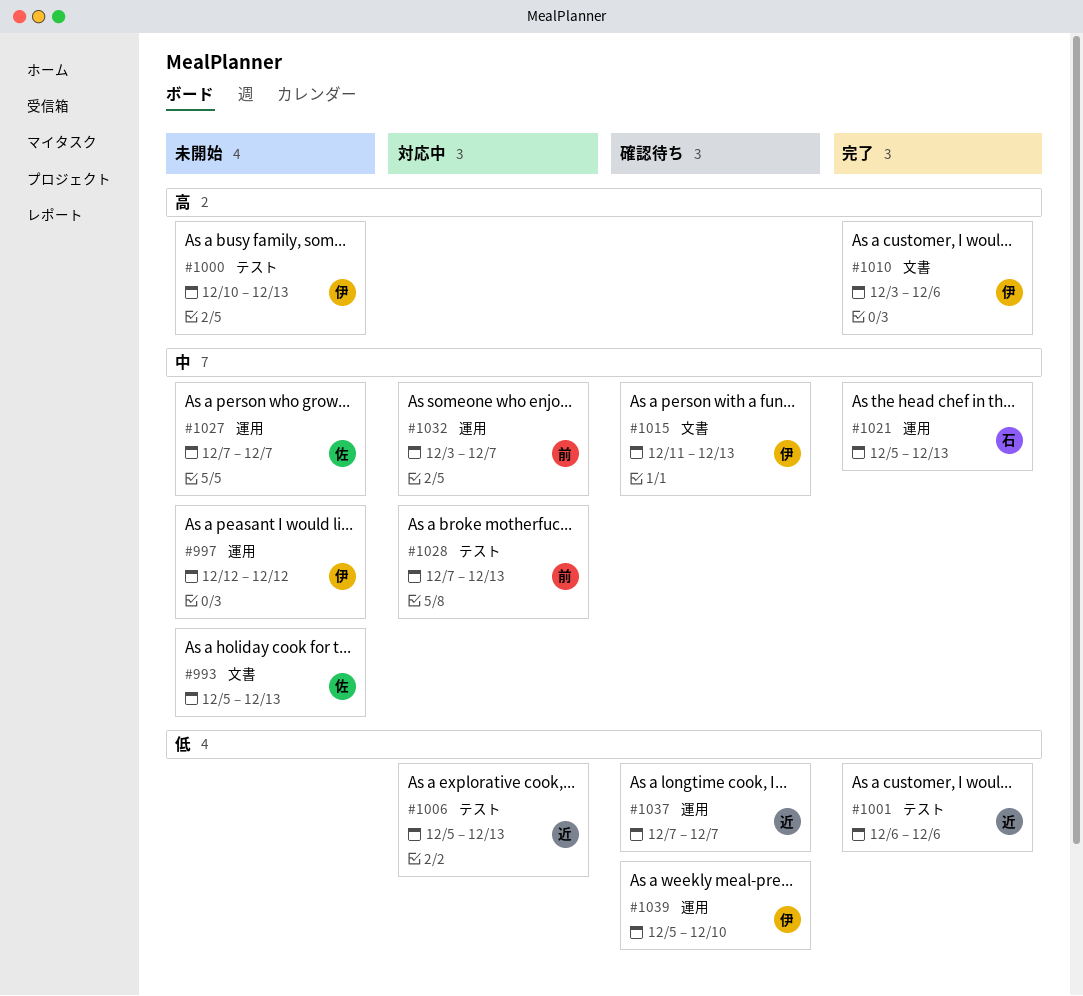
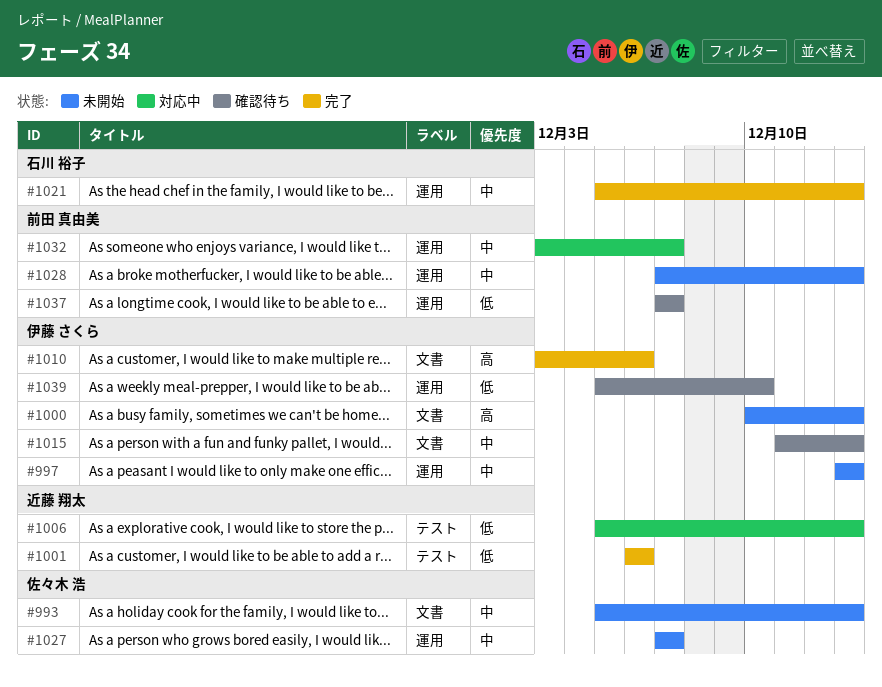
#997, start: Dec 12 -> Dec 13
#997, due: Dec 12 -> Dec 13
#1000, label: テスト -> 文書
#1028, status: 対応中 -> 未開始
#1028, label: テスト -> 運用
#1037, owner: 近藤 翔太 -> 前田 真由美

